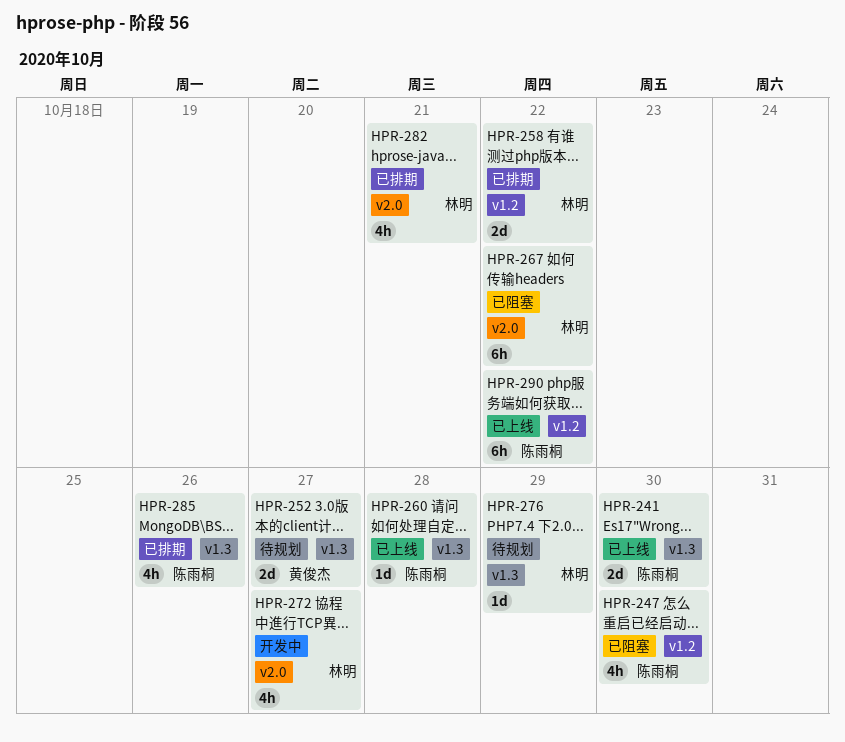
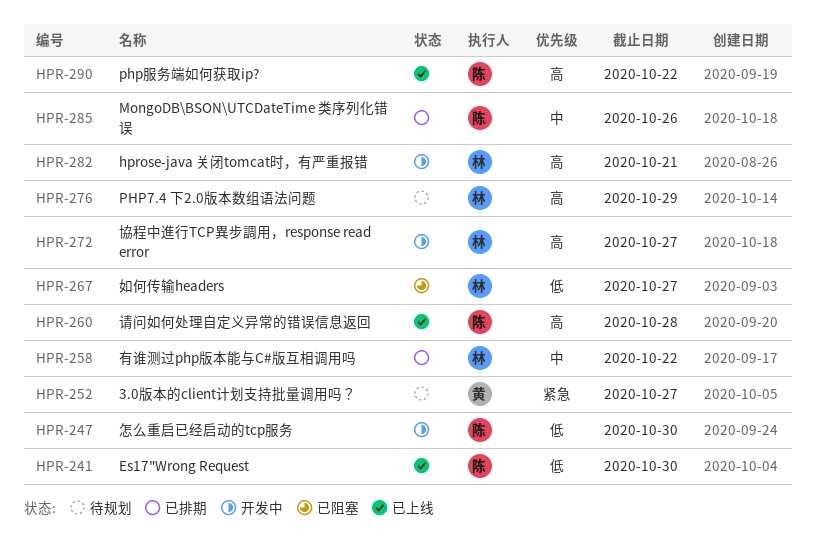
HPR-247, status: 已阻塞 -> 开发中
HPR-267, due: Oct 22 -> Oct 27
HPR-282, status: 已排期 -> 开发中

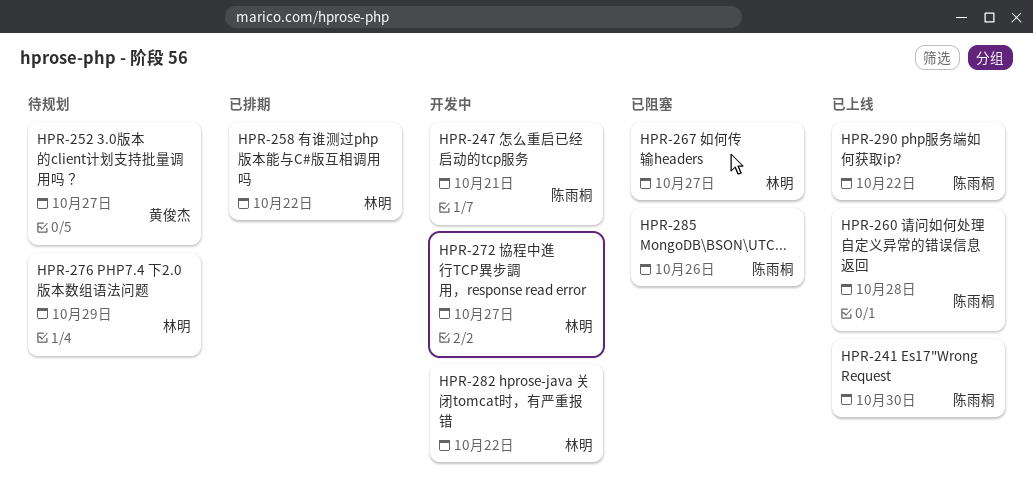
HPR-247, due: Oct 30 -> Oct 21
HPR-282, due: Oct 21 -> Oct 22
HPR-285, status: 已排期 -> 已阻塞

